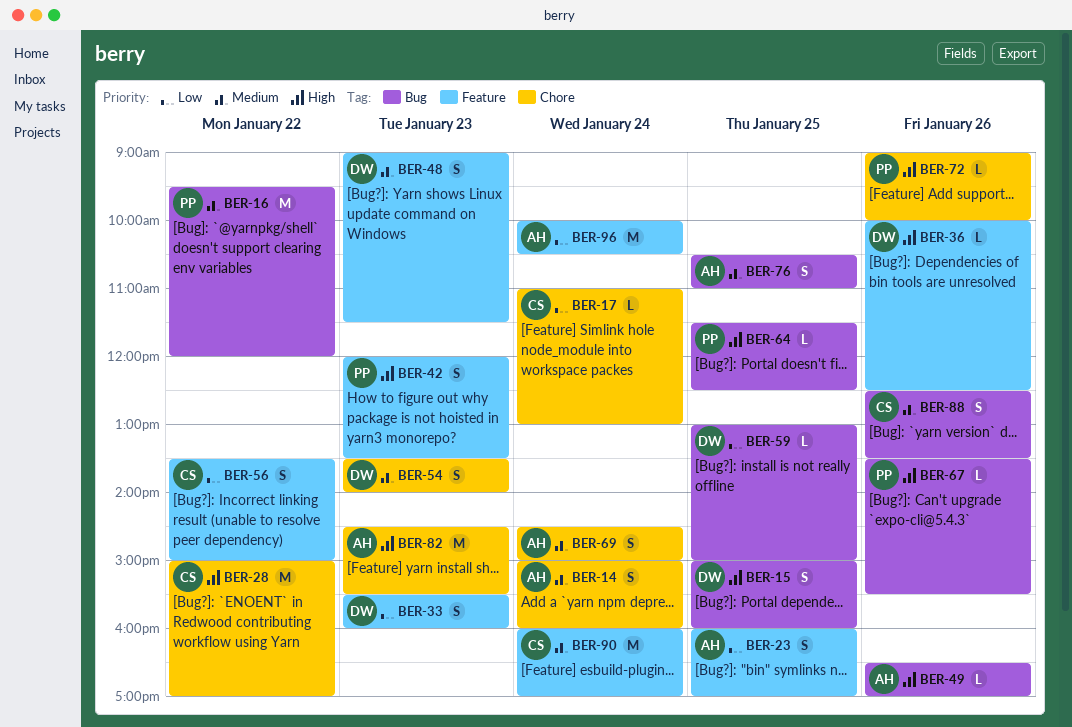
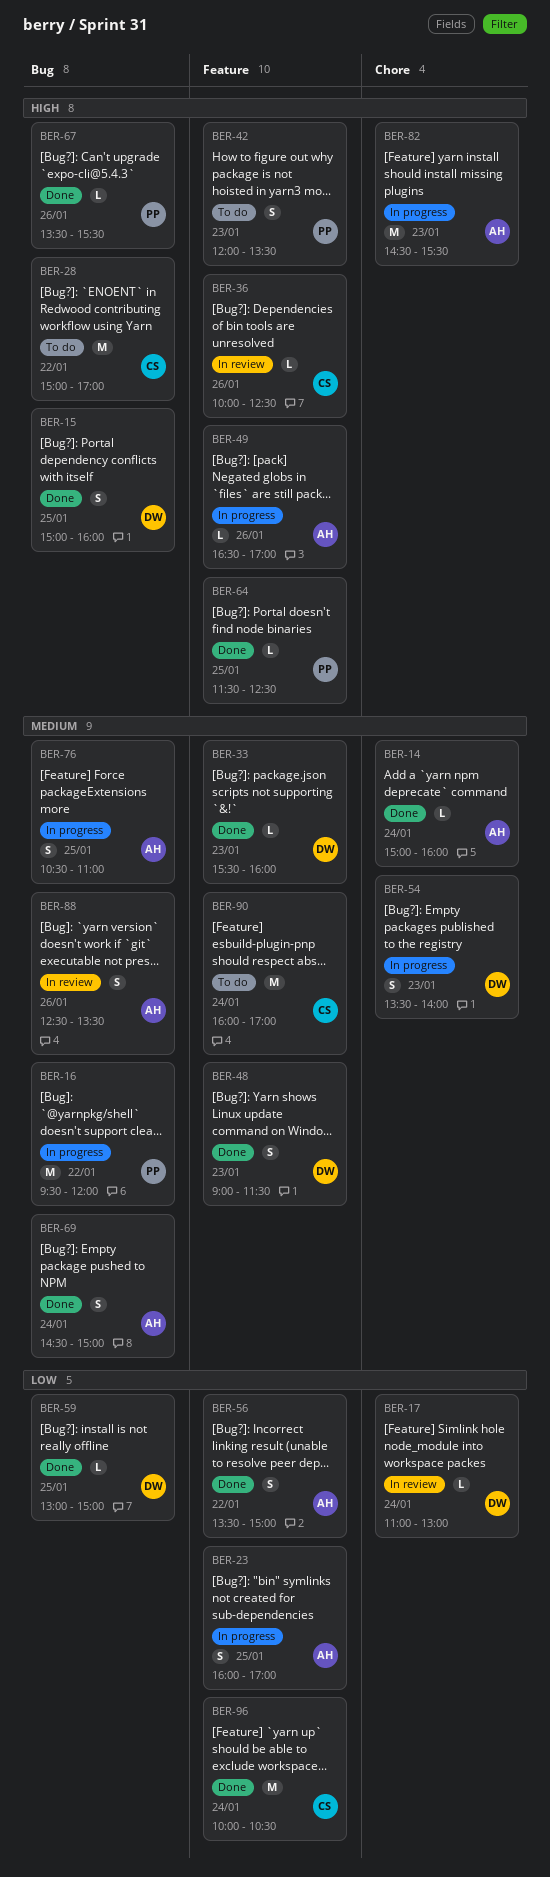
BER-14, estimate: S -> L
BER-17, owner: CS -> DW
BER-28, label: Chore -> Bug
BER-33, priority: Low -> Medium
BER-33, estimate: S -> L
BER-36, owner: DW -> CS
BER-49, label: Bug -> Feature
BER-56, owner: CS -> AH
BER-64, label: Bug -> Feature
BER-69, label: Chore -> Bug
BER-72: present -> none
BER-88, owner: CS -> AH
BER-96, owner: AH -> CS

